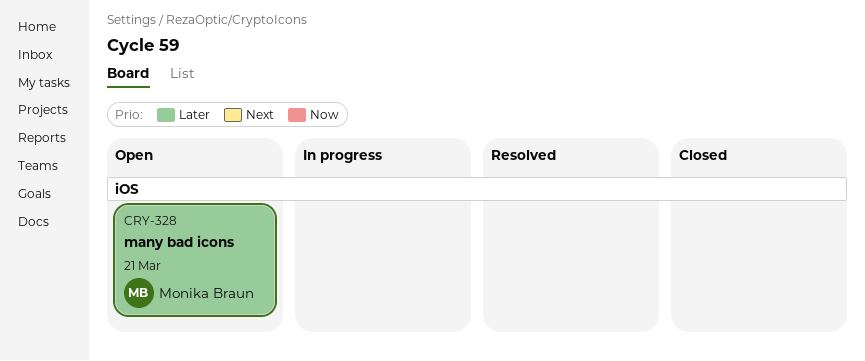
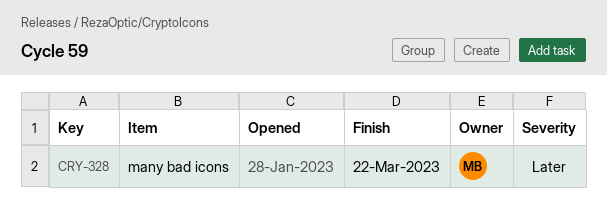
CRY-328, due: Mar 21 -> Mar 22

